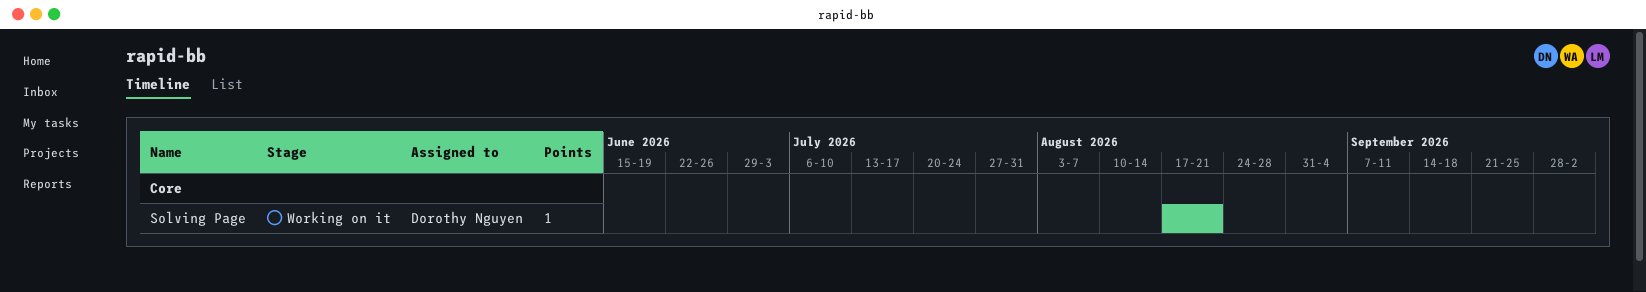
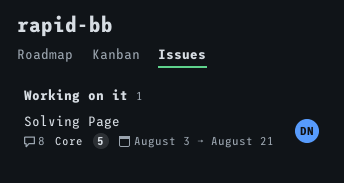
Solving Page, estimate: 1 -> 5
Solving Page, start: Aug 17 -> Aug 3

